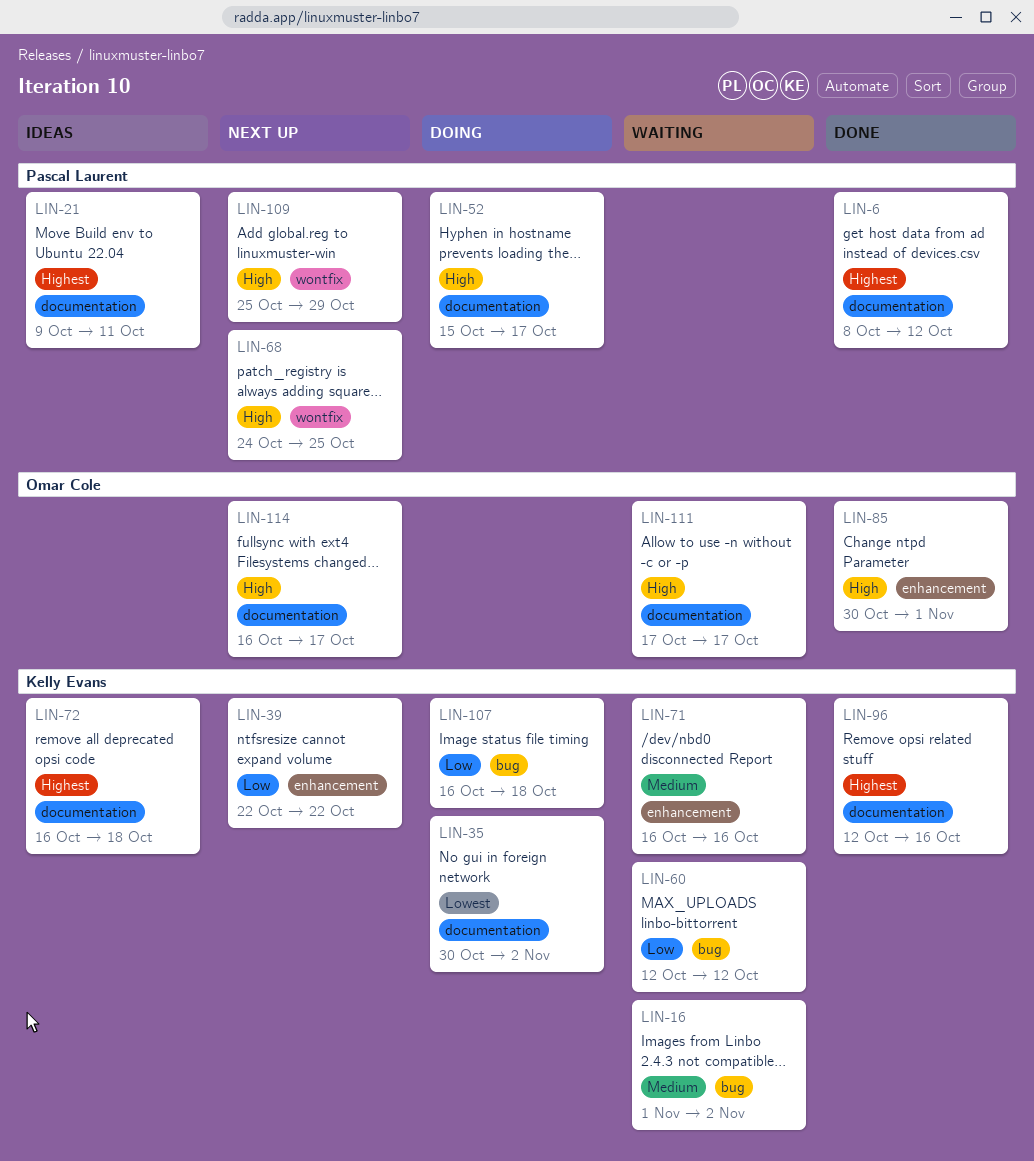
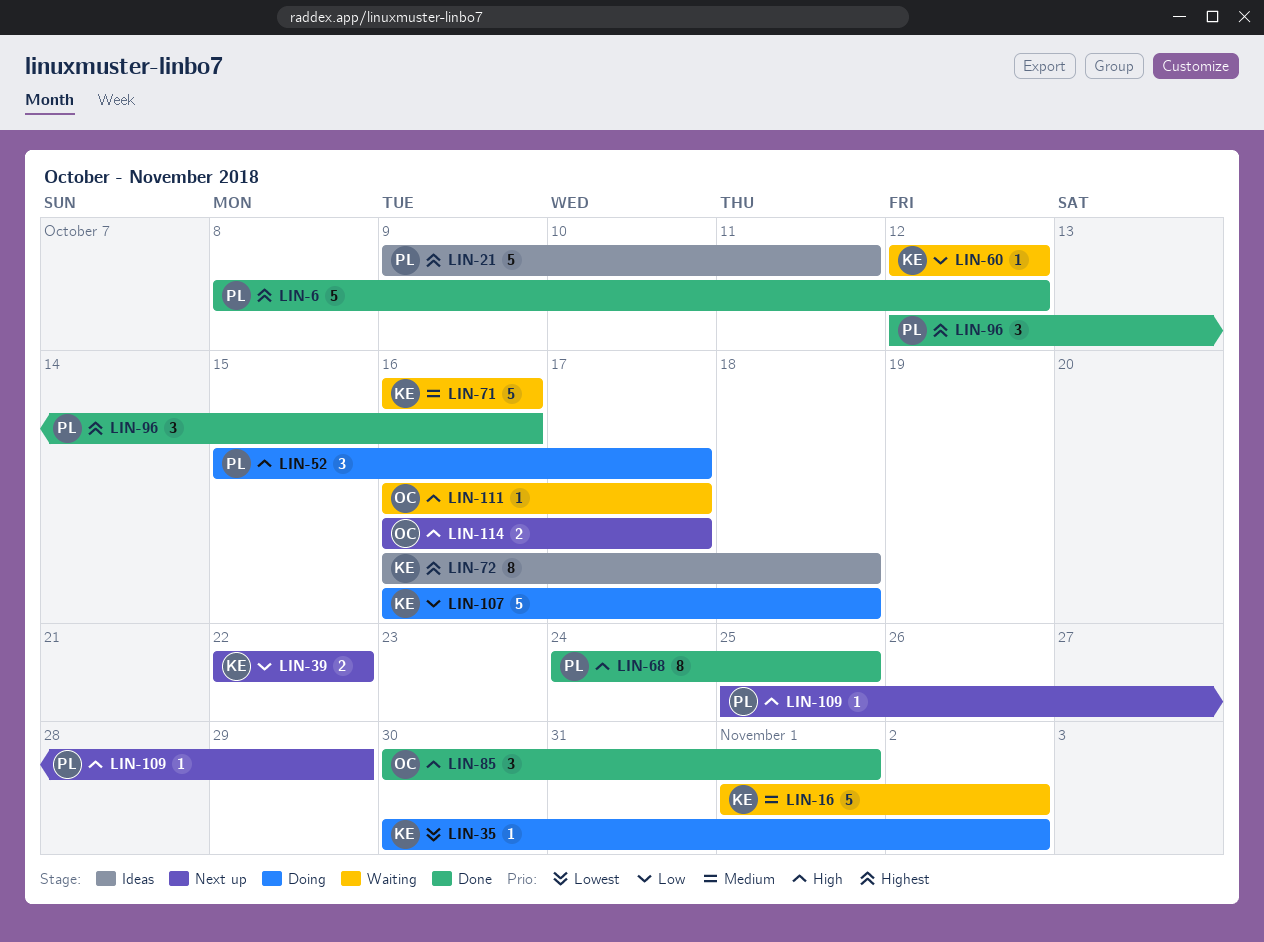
LIN-68, status: Next up -> Done
LIN-96, owner: Kelly Evans -> Pascal Laurent
LIN-111, start: Oct 17 -> Oct 16

